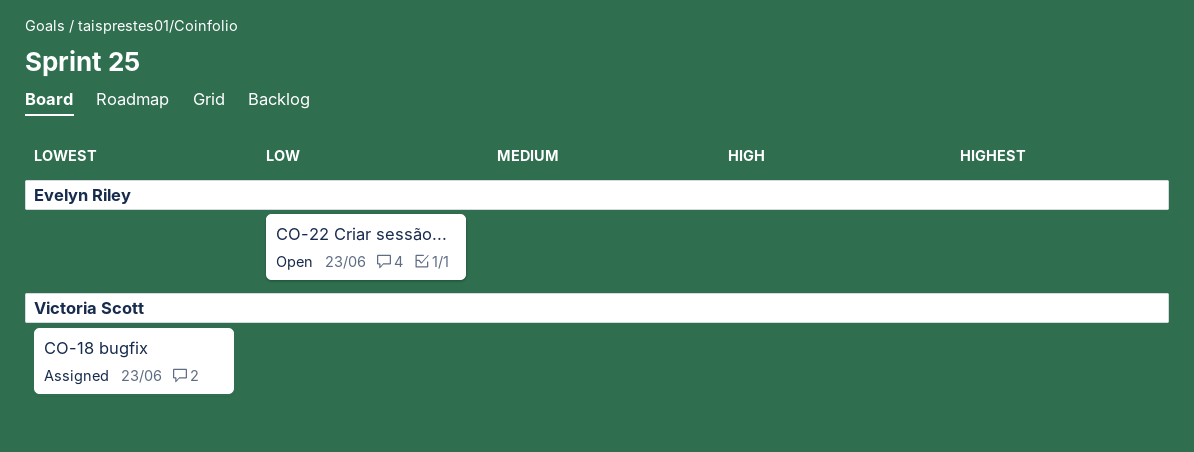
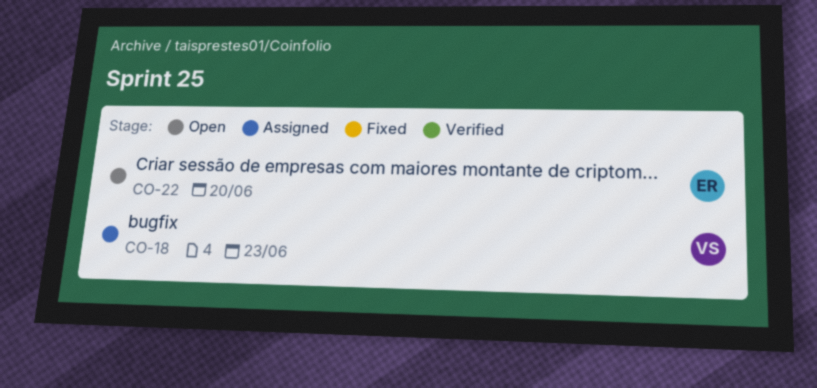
CO-22, due: Jun 23 -> Jun 20

